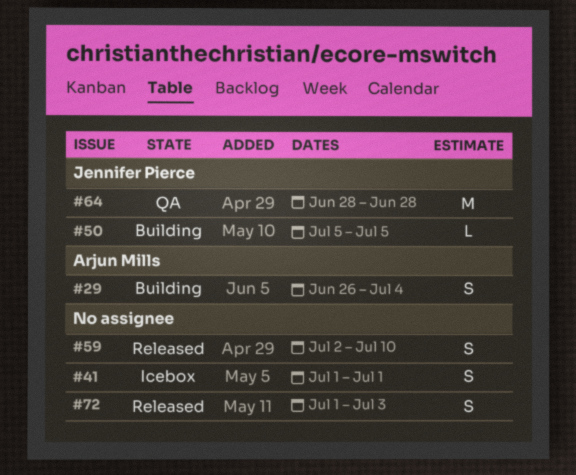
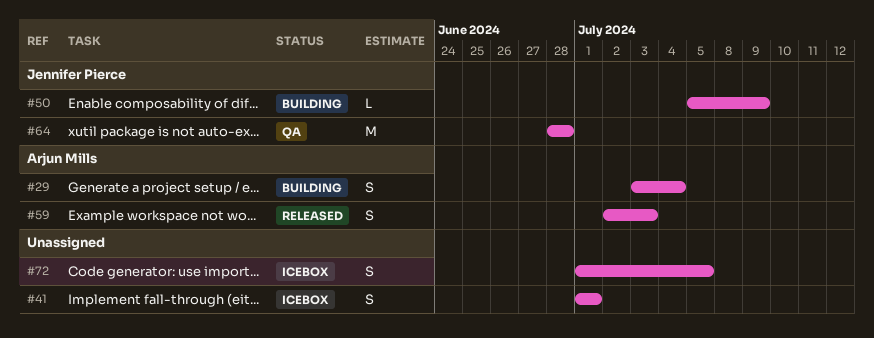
#29, start: Jun 26 -> Jul 3
#50, due: Jul 5 -> Jul 9
#59, owner: none -> Arjun Mills
#59, due: Jul 10 -> Jul 3
#72, status: Released -> Icebox
#72, due: Jul 3 -> Jul 5

